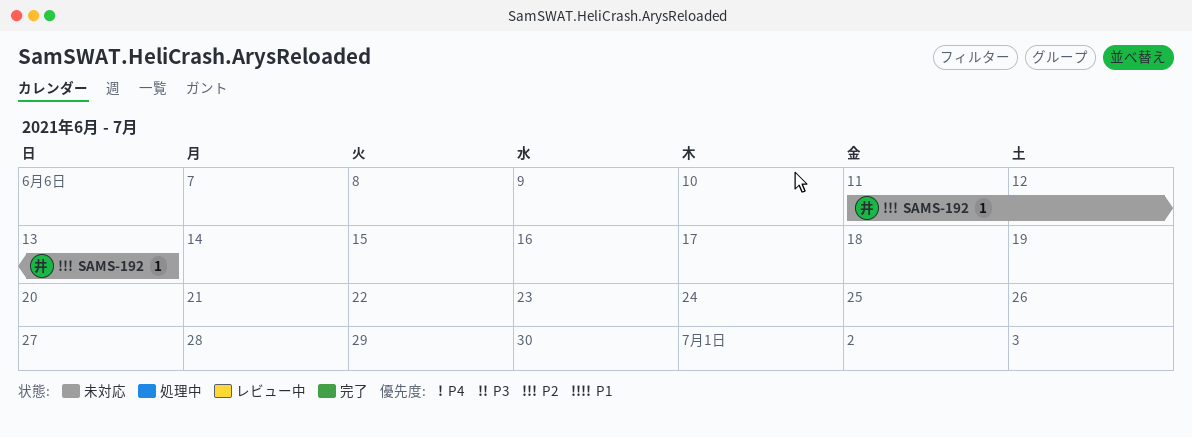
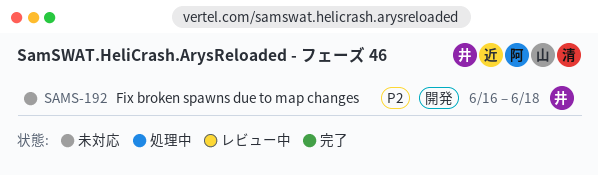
SAMS-192, start: Jun 11 -> Jun 16
SAMS-192, due: Jun 13 -> Jun 18

